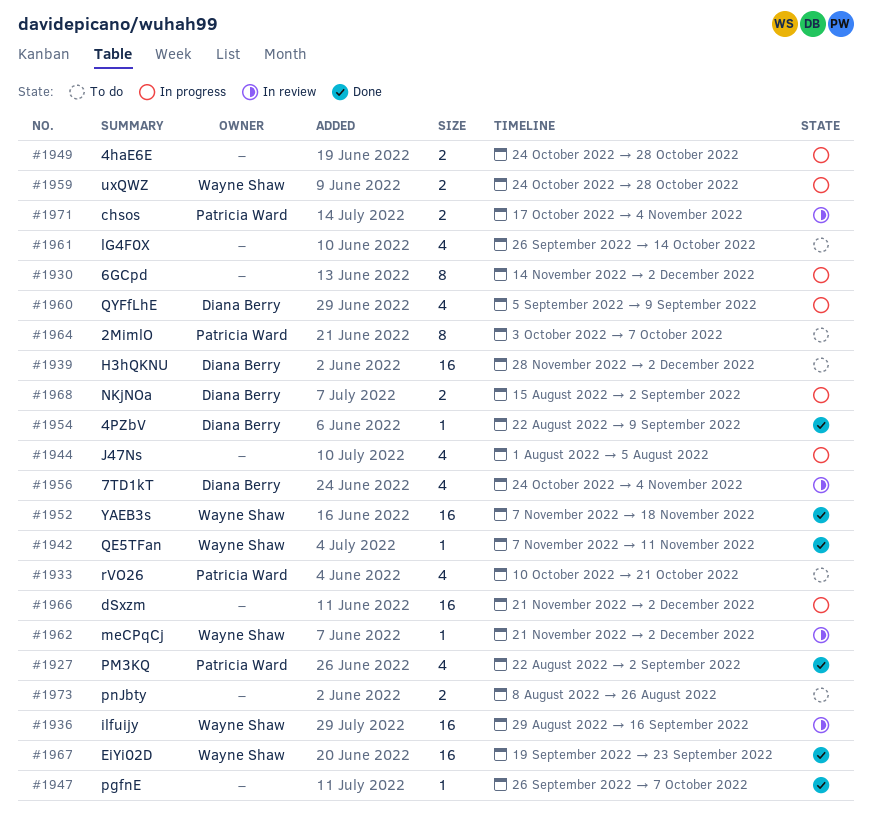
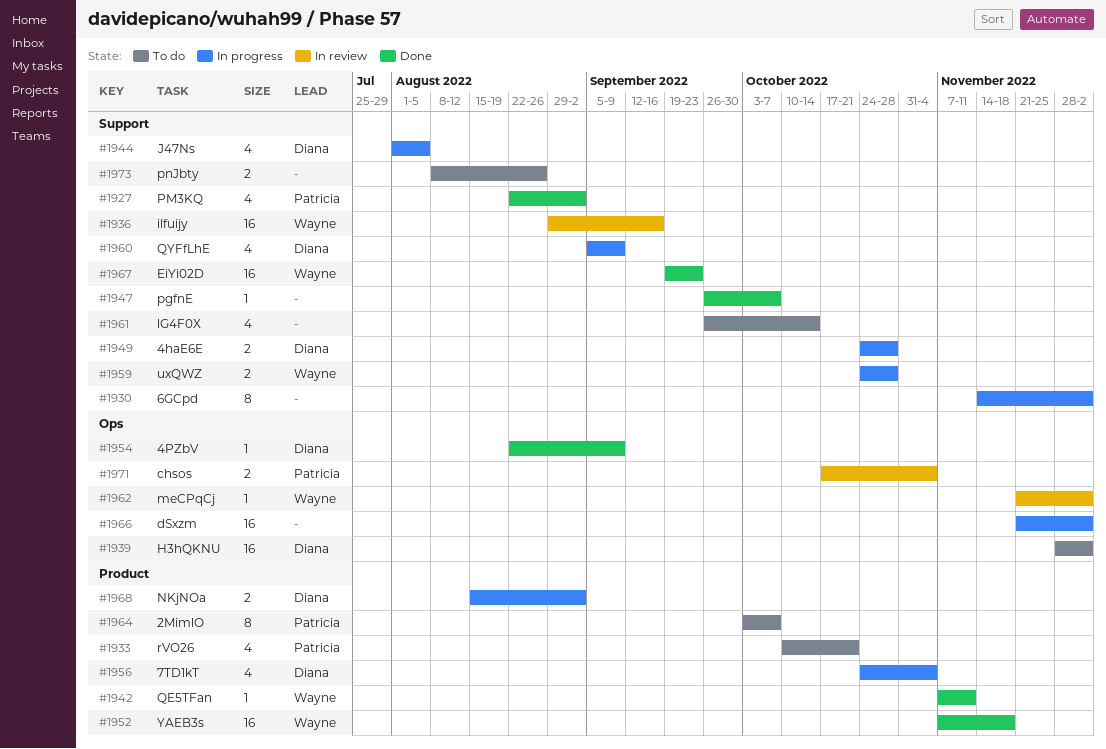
#1944, owner: none -> Diana Berry
#1949, owner: none -> Diana Berry
#1956, status: In review -> In progress

